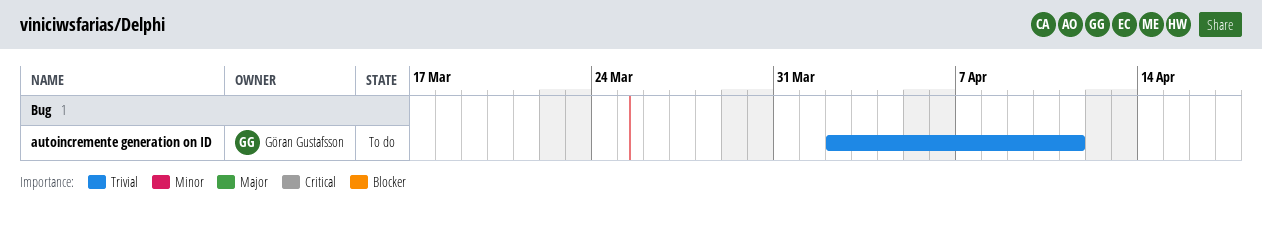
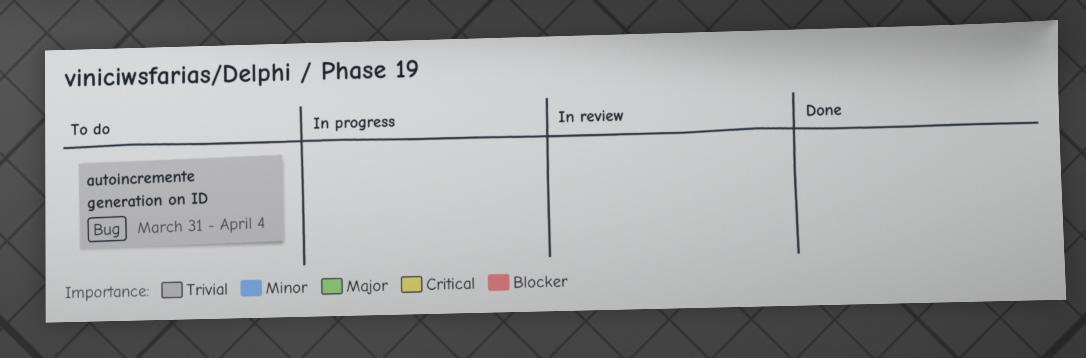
autoincremente generation on ID, start: Apr 2 -> Mar 31
autoincremente generation on ID, due: Apr 11 -> Apr 4

